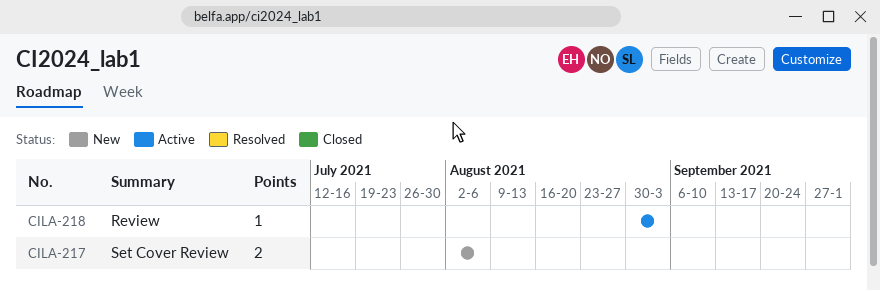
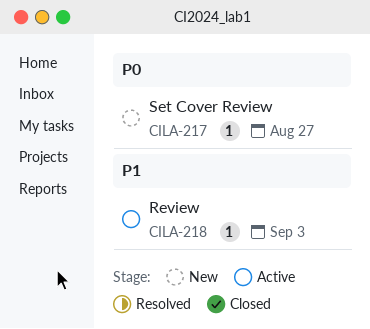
CILA-217, estimate: 2 -> 1
CILA-217, due: Aug 6 -> Aug 27

